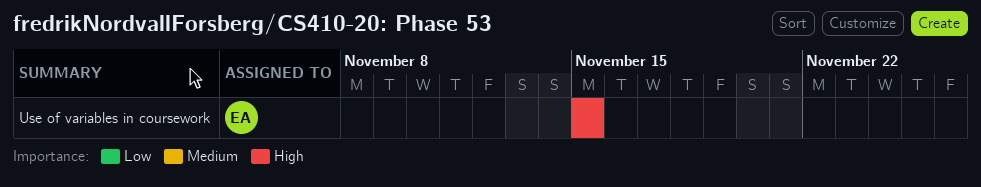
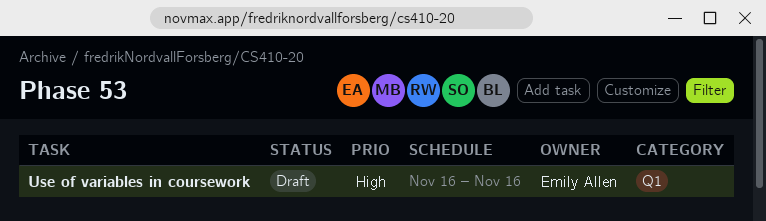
Use of variables in coursework, start: Nov 15 -> Nov 16
Use of variables in coursework, due: Nov 15 -> Nov 16

